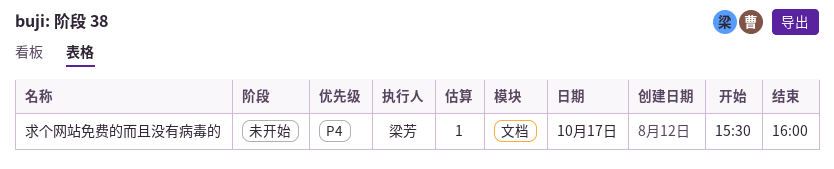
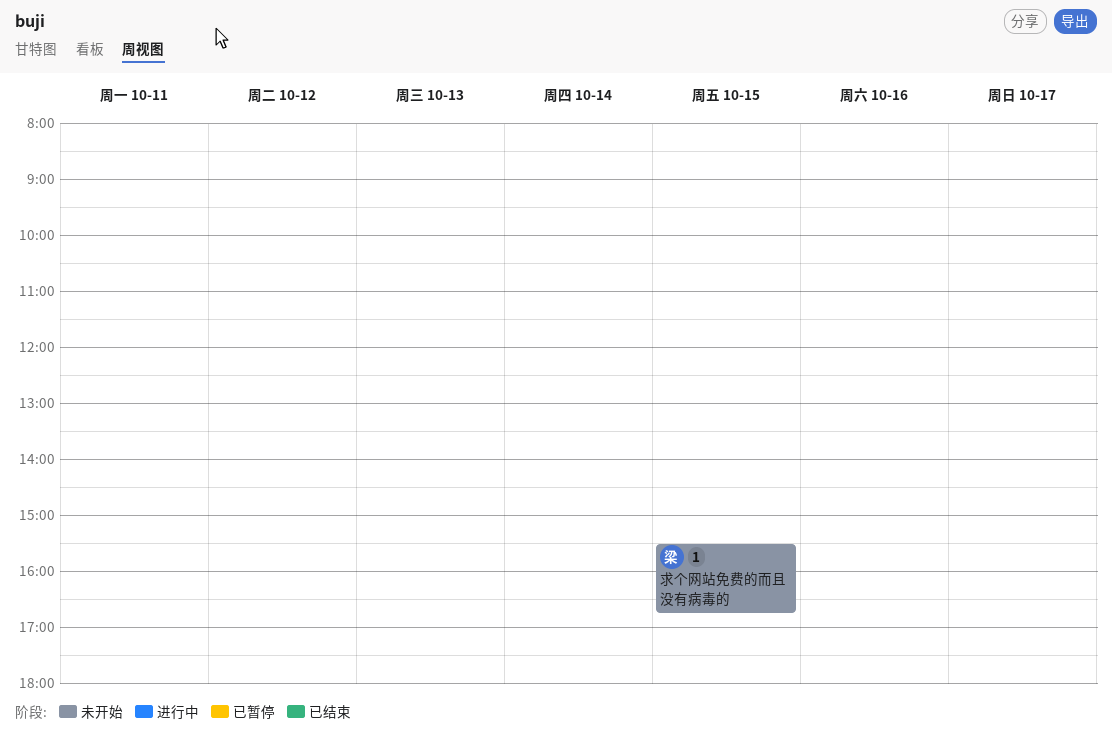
求个网站免费的而且没有病毒的, day: Oct 17 -> Oct 15
求个网站免费的而且没有病毒的, ends: 16:00 -> 16:45

